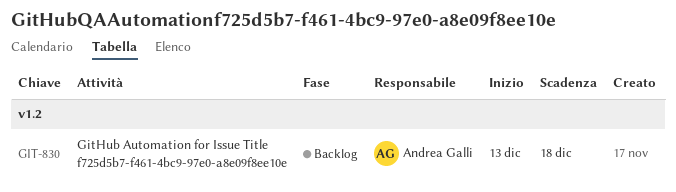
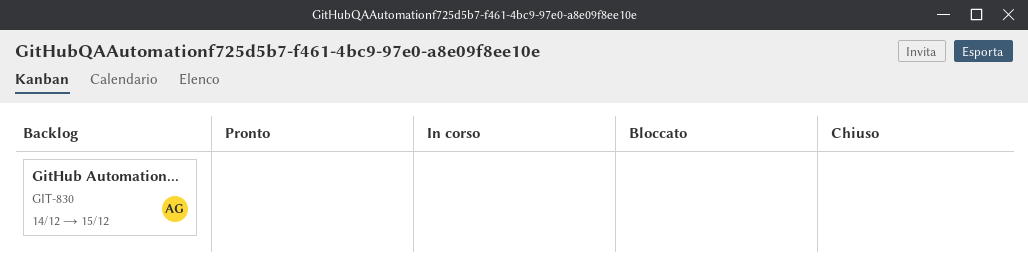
GIT-830, start: Dec 13 -> Dec 14
GIT-830, due: Dec 18 -> Dec 15

